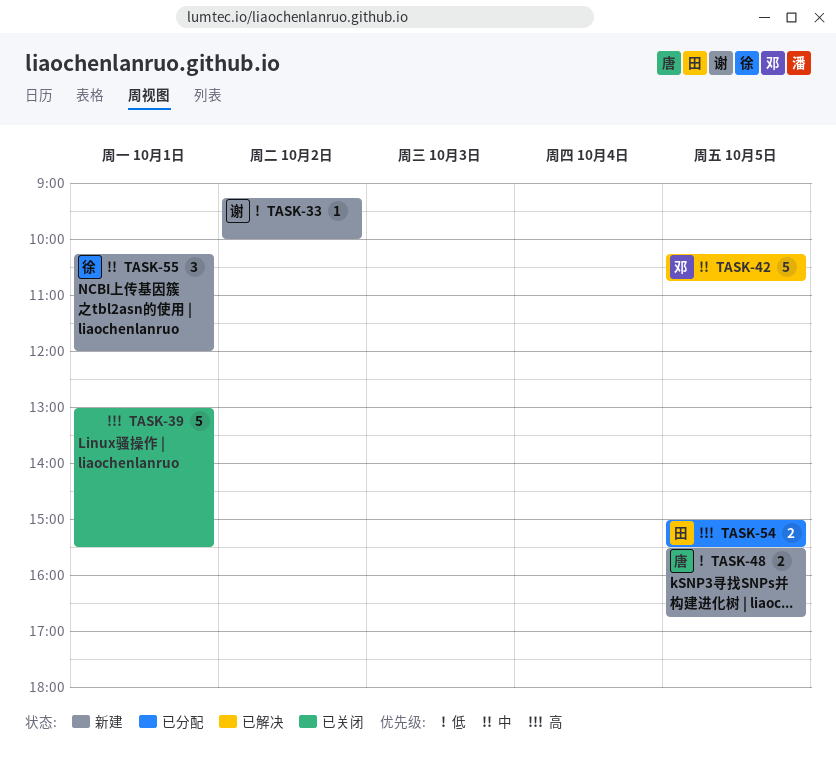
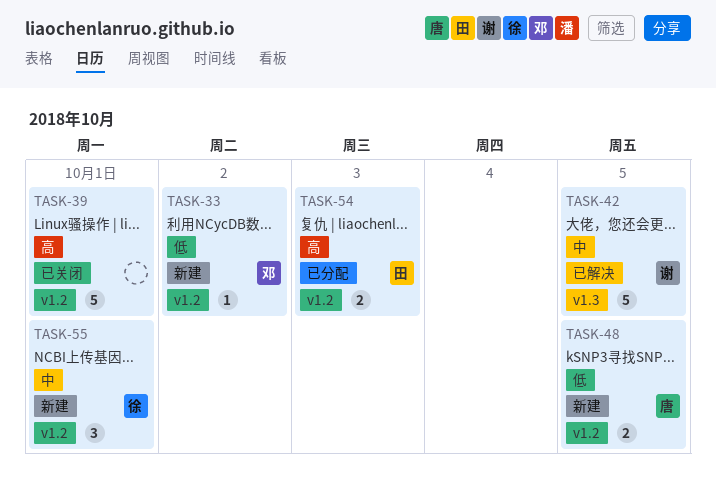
TASK-33, owner: 谢 -> 邓
TASK-42, owner: 邓 -> 谢
TASK-54, day: Oct 5 -> Oct 3

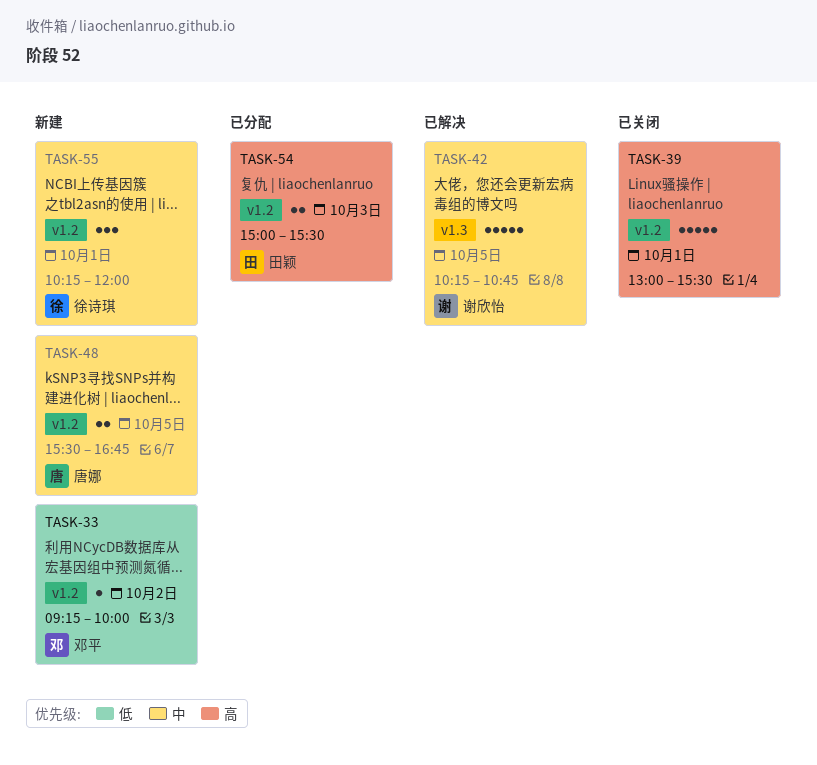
TASK-48, priority: 低 -> 中

